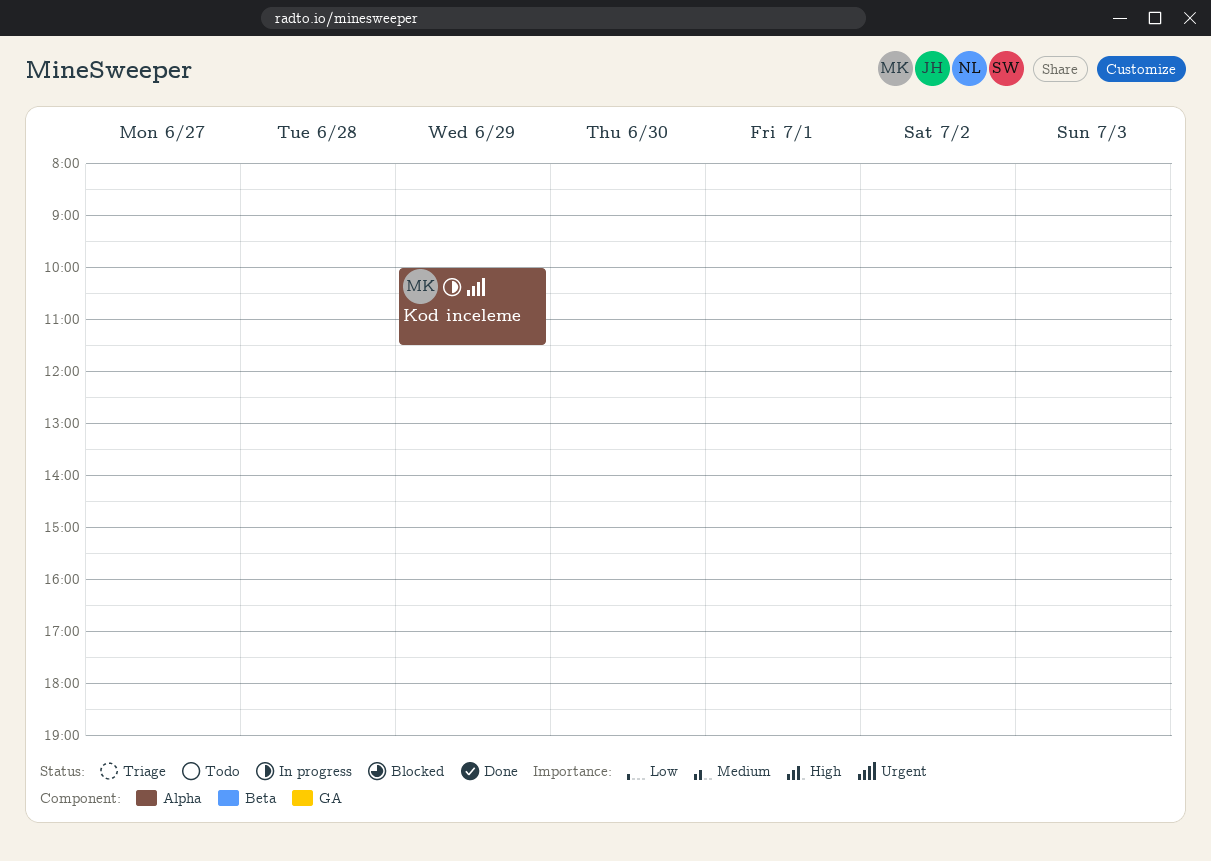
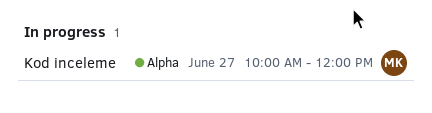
Kod inceleme, day: Jun 29 -> Jun 27
Kod inceleme, ends: 11:30 -> 12:00

